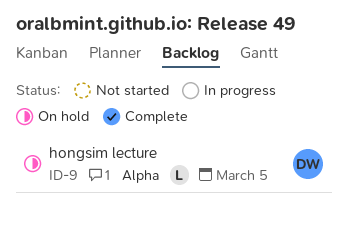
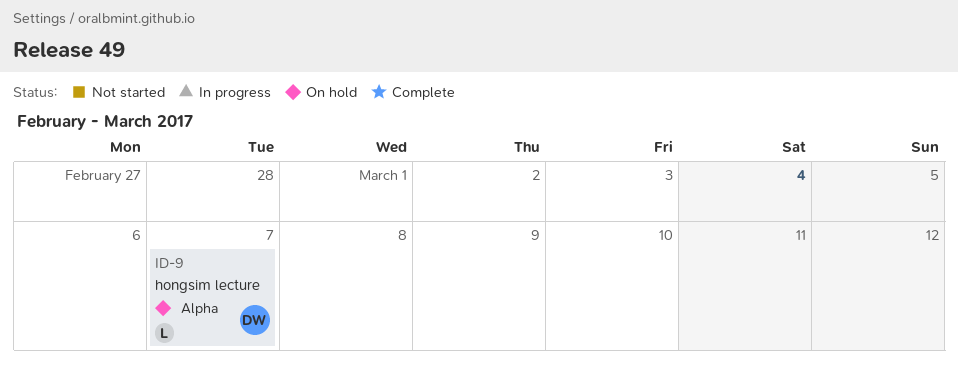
ID-9, due: Mar 5 -> Mar 7

